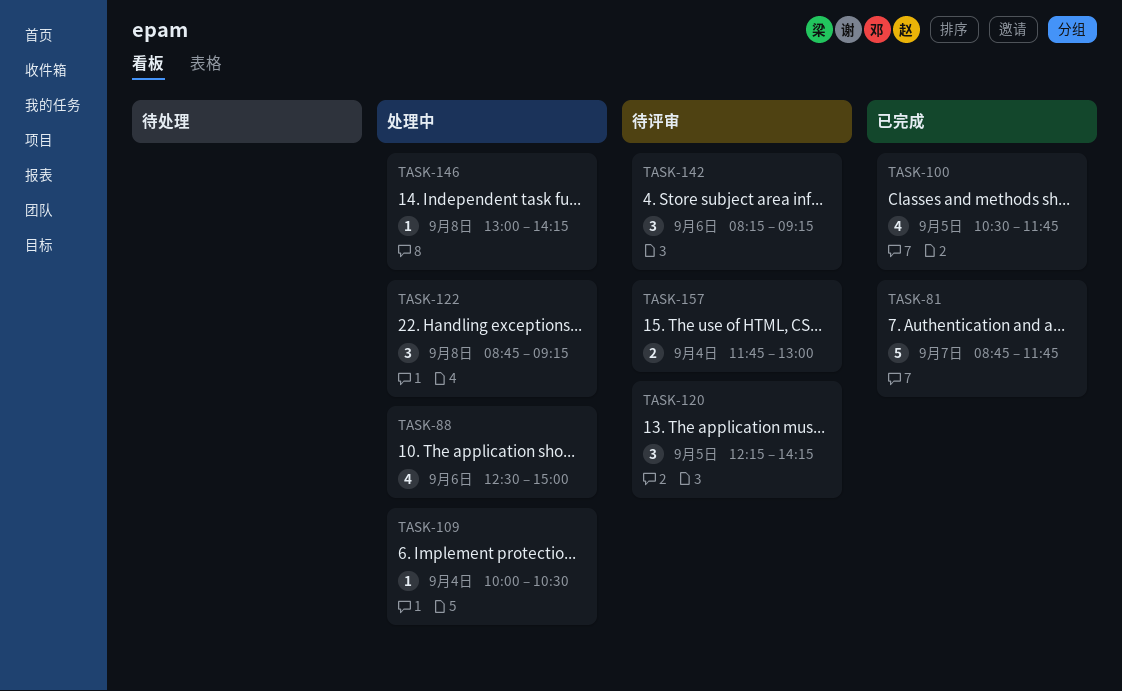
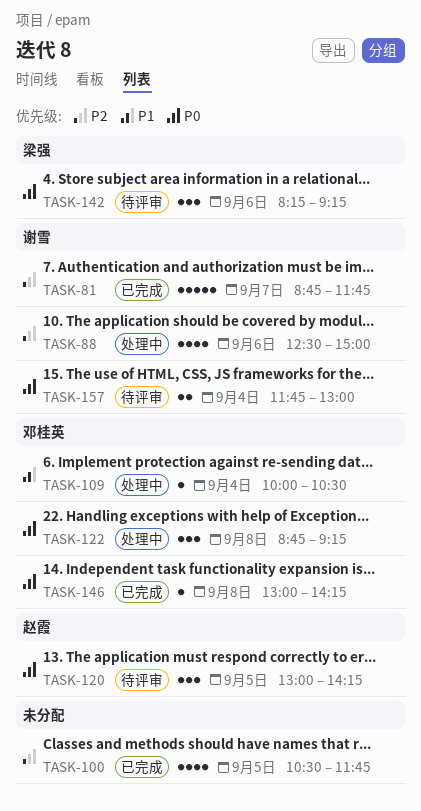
TASK-120, begins: 12:15 -> 13:00
TASK-146, status: 处理中 -> 已完成

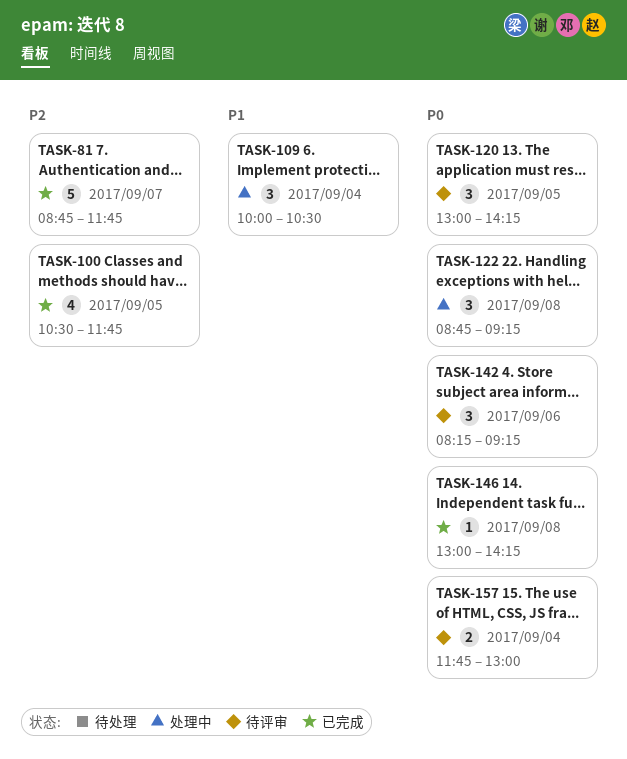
TASK-88: present -> none
TASK-109, estimate: 1 -> 3

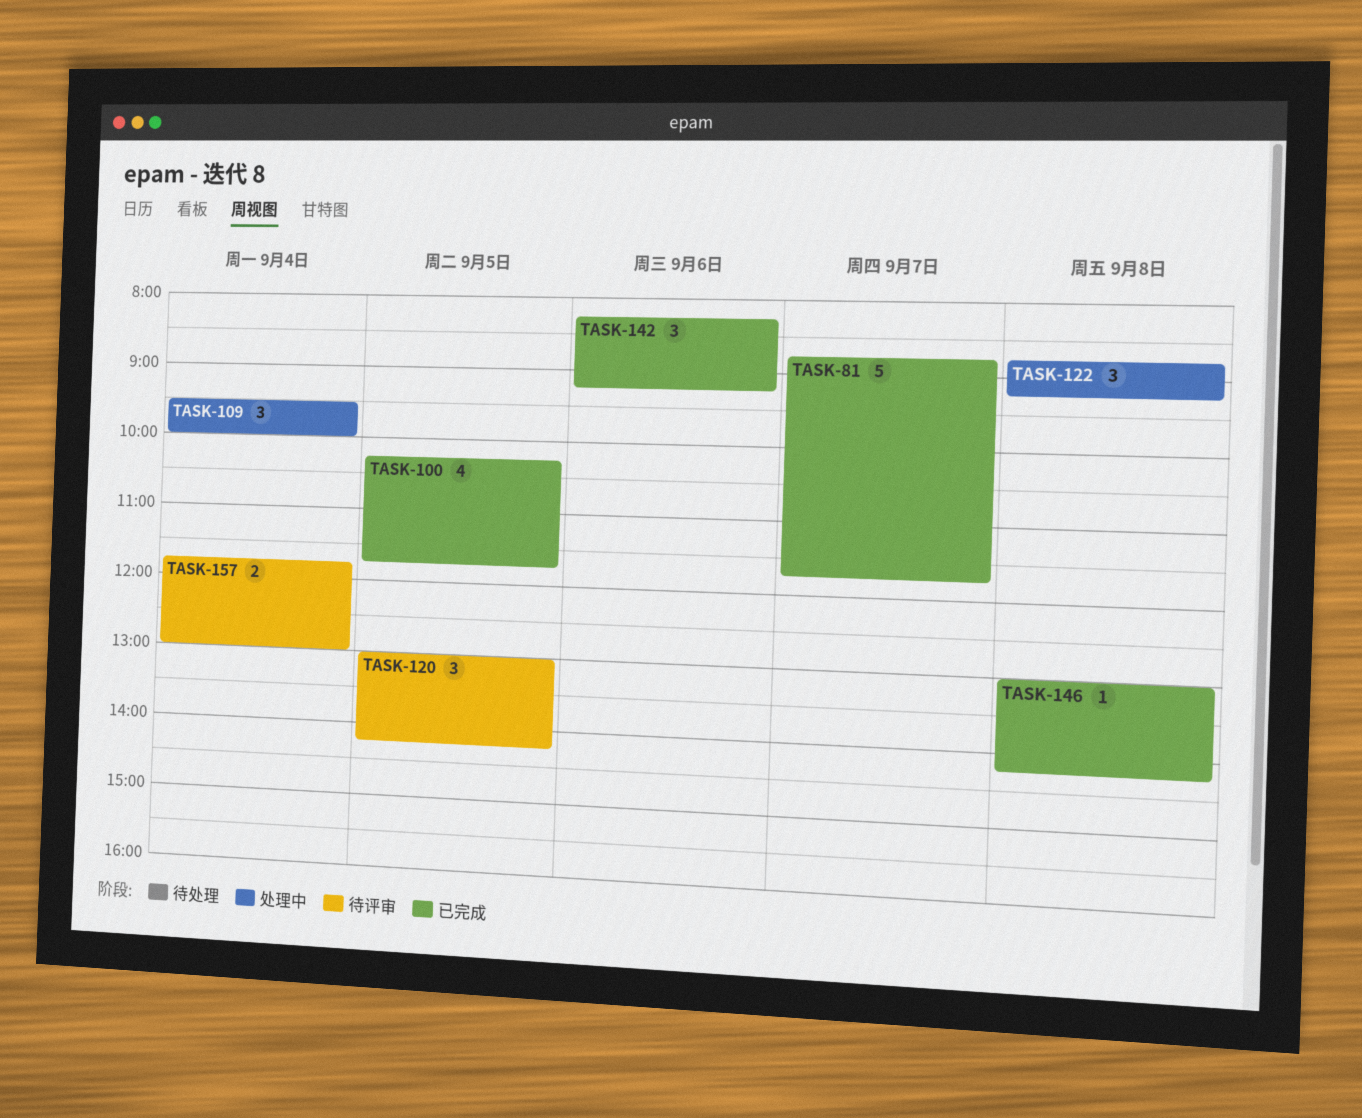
TASK-100, begins: 10:30 -> 10:15
TASK-109, begins: 10:00 -> 09:30
TASK-109, ends: 10:30 -> 10:00
TASK-142, status: 待评审 -> 已完成

